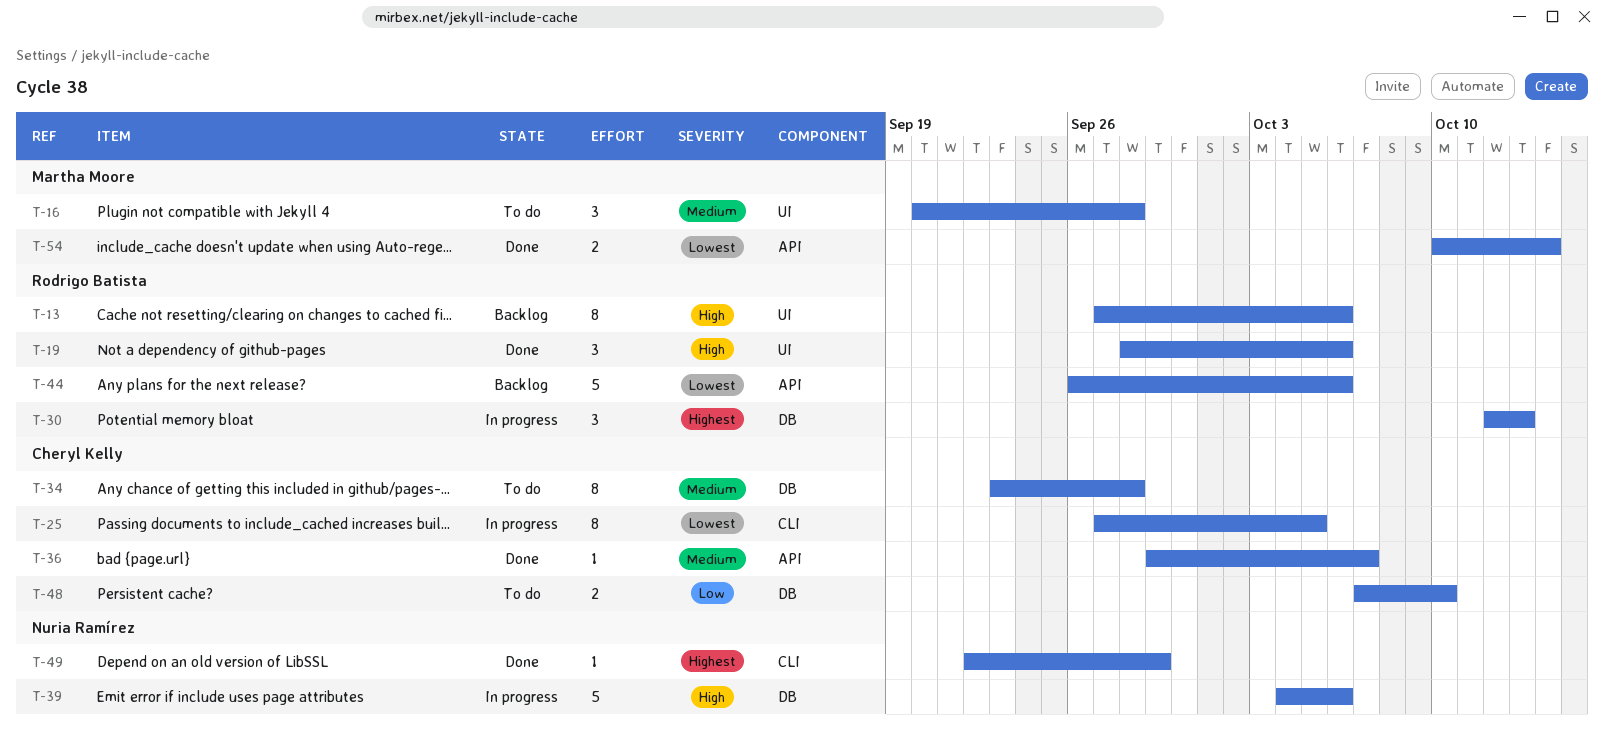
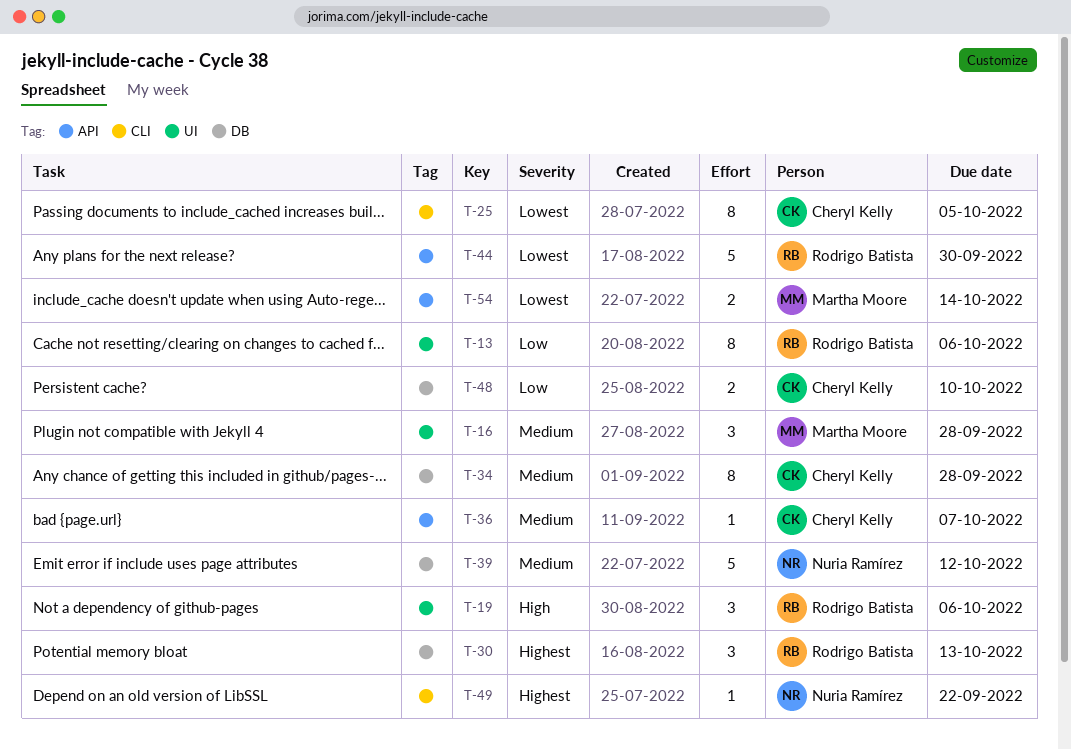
T-13, priority: High -> Low
T-39, priority: High -> Medium
T-39, due: Oct 6 -> Oct 12
T-44, due: Oct 6 -> Sep 30
T-49, due: Sep 29 -> Sep 22

